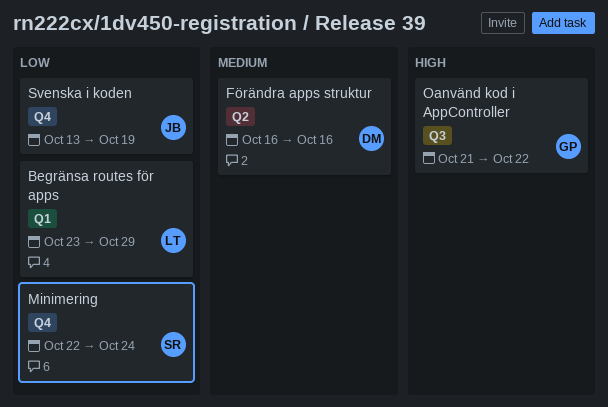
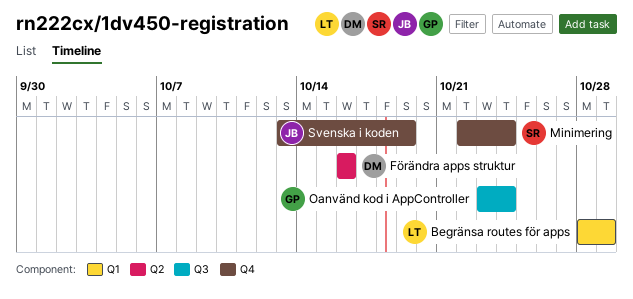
Begränsa routes för apps, start: Oct 23 -> Oct 28
Oanvänd kod i AppController, start: Oct 21 -> Oct 23
Oanvänd kod i AppController, due: Oct 22 -> Oct 24

